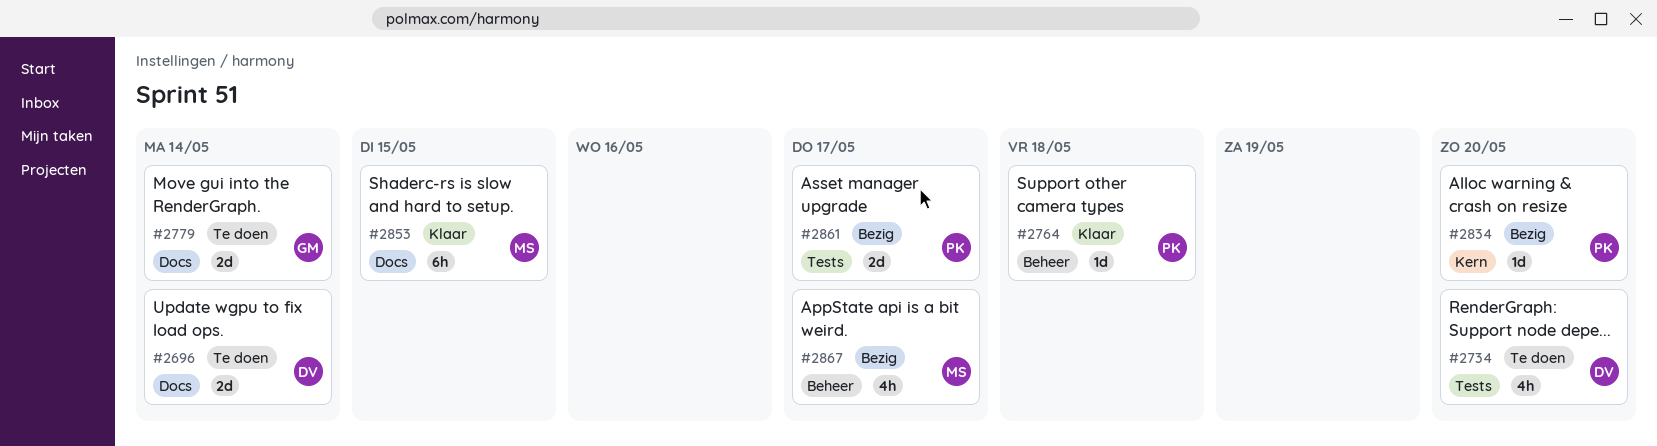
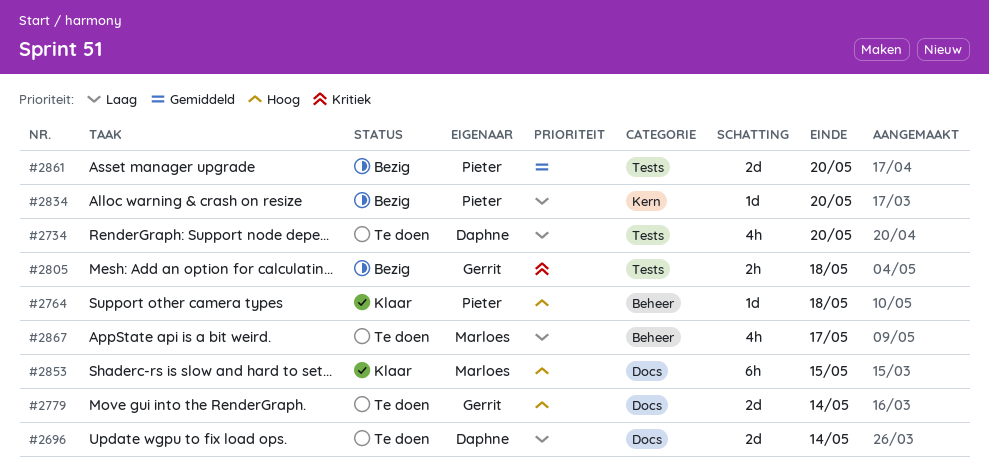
#2805: none -> present
#2861, due: May 17 -> May 20
#2867, status: Bezig -> Te doen

